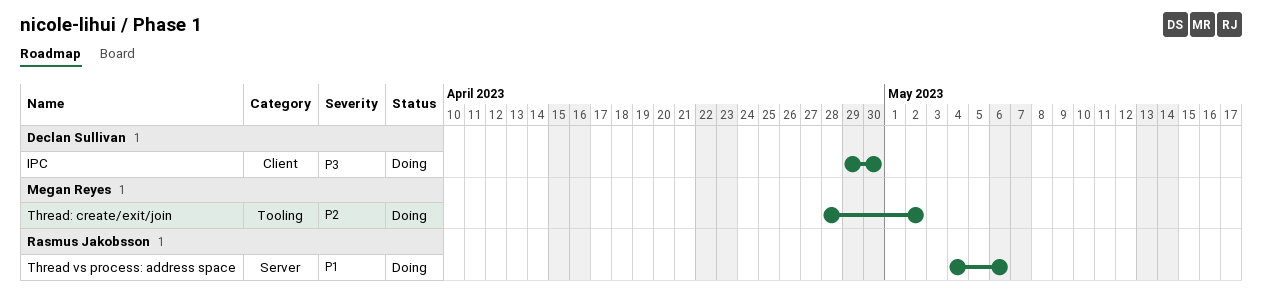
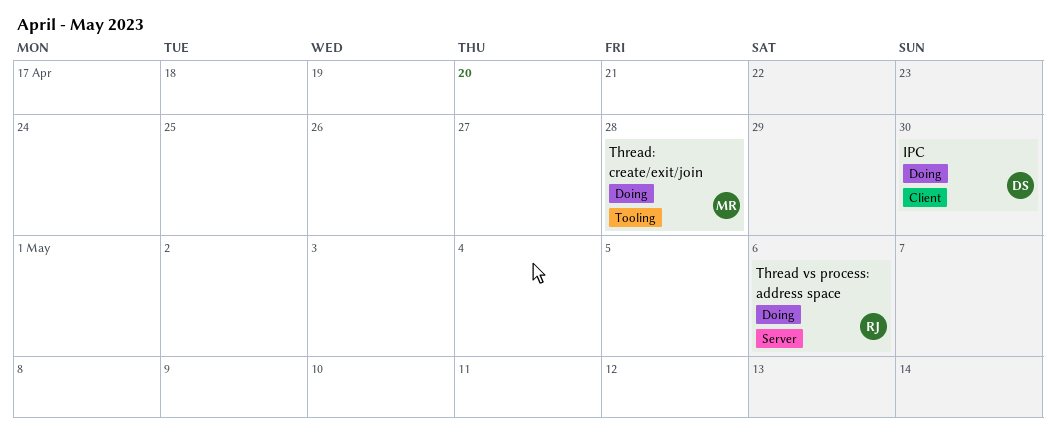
Thread: create/exit/join, due: May 2 -> Apr 28

